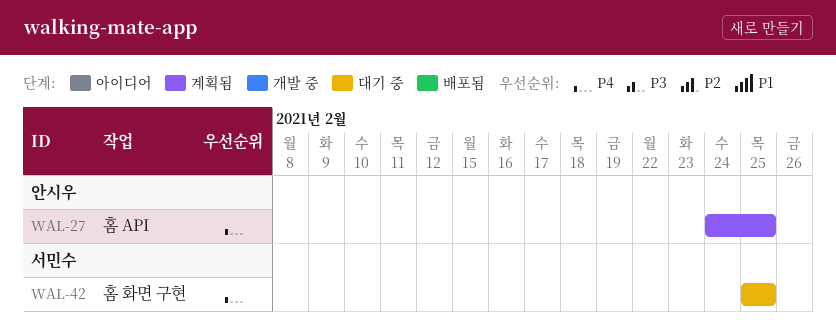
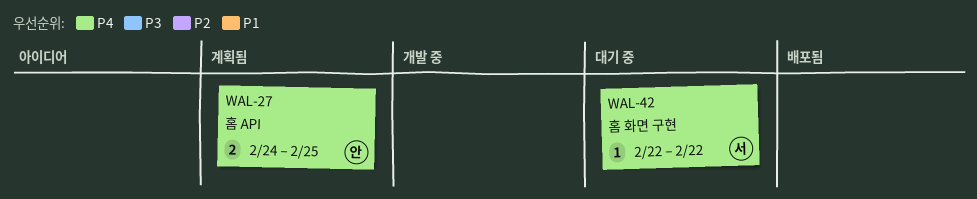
WAL-42, start: Feb 25 -> Feb 22
WAL-42, due: Feb 25 -> Feb 22

